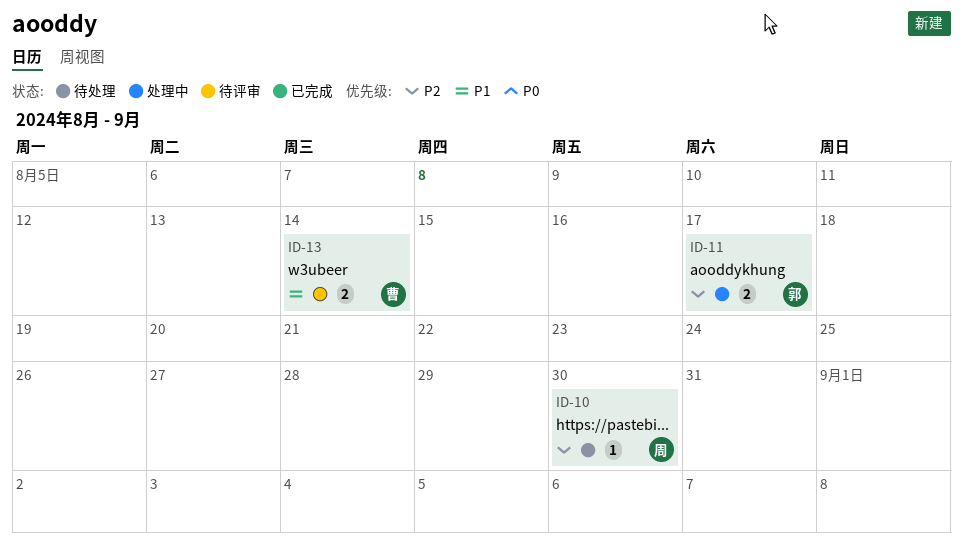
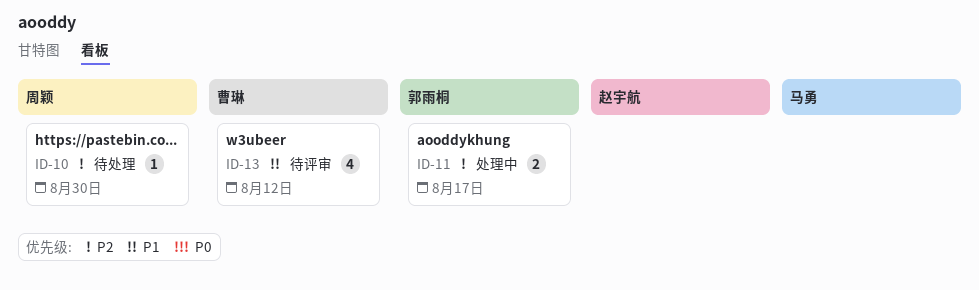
ID-13, estimate: 2 -> 4
ID-13, due: Aug 14 -> Aug 12

